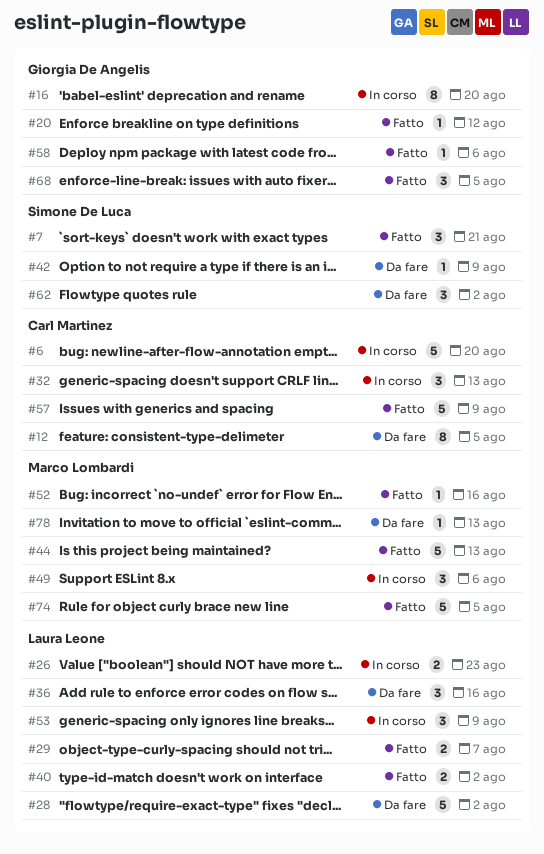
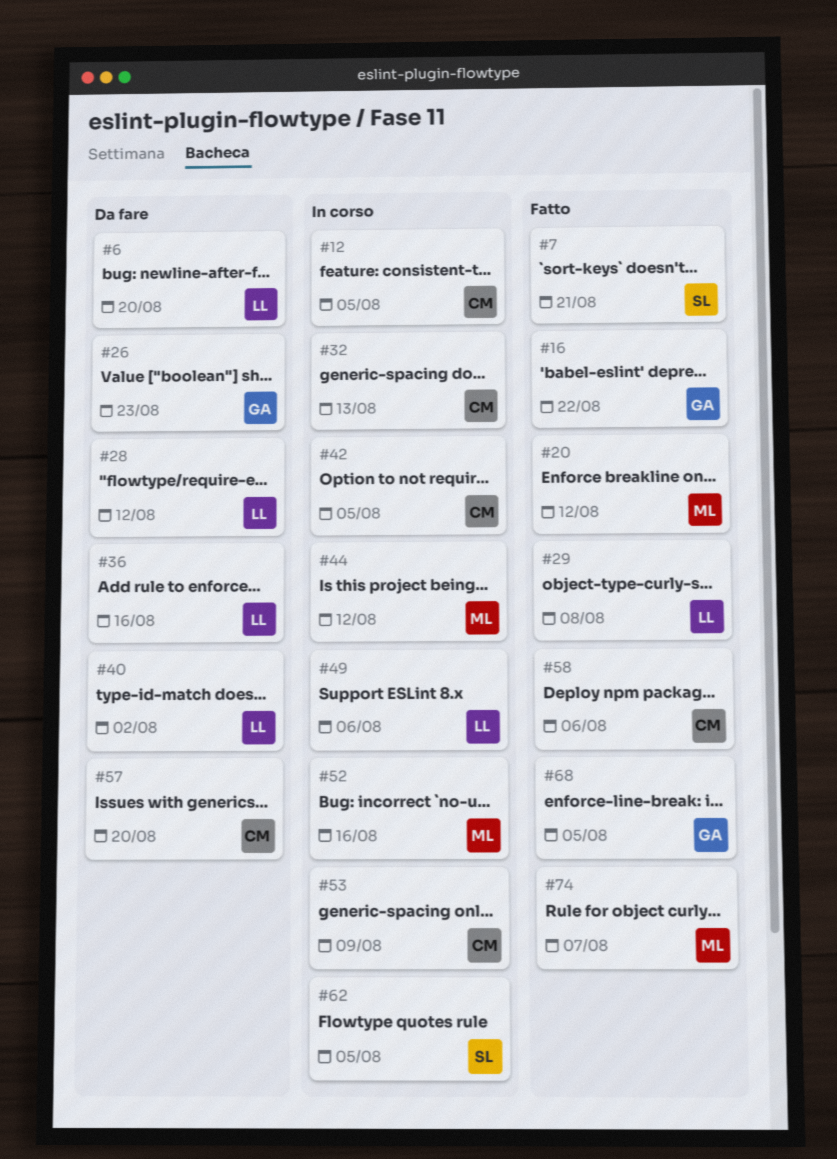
#6, status: In corso -> Da fare
#6, owner: Carl Martinez -> Laura Leone
#12, status: Da fare -> In corso
#16, status: In corso -> Fatto
#16, due: Aug 20 -> Aug 22
#20, owner: Giorgia De Angelis -> Marco Lombardi
#26, status: In corso -> Da fare
#26, owner: Laura Leone -> Giorgia De Angelis
#28, due: Aug 2 -> Aug 12
#29, due: Aug 7 -> Aug 8
#40, status: Fatto -> Da fare
#42, status: Da fare -> In corso
#42, owner: Simone De Luca -> Carl Martinez
#42, due: Aug 9 -> Aug 5
#44, status: Fatto -> In corso
#44, due: Aug 13 -> Aug 12
#49, owner: Marco Lombardi -> Laura Leone
#52, status: Fatto -> In corso
#53, owner: Laura Leone -> Carl Martinez
#57, status: Fatto -> Da fare
#57, due: Aug 9 -> Aug 20
#58, owner: Giorgia De Angelis -> Carl Martinez
#62, status: Da fare -> In corso
#62, due: Aug 2 -> Aug 5
#74, due: Aug 5 -> Aug 7
#78: present -> none

